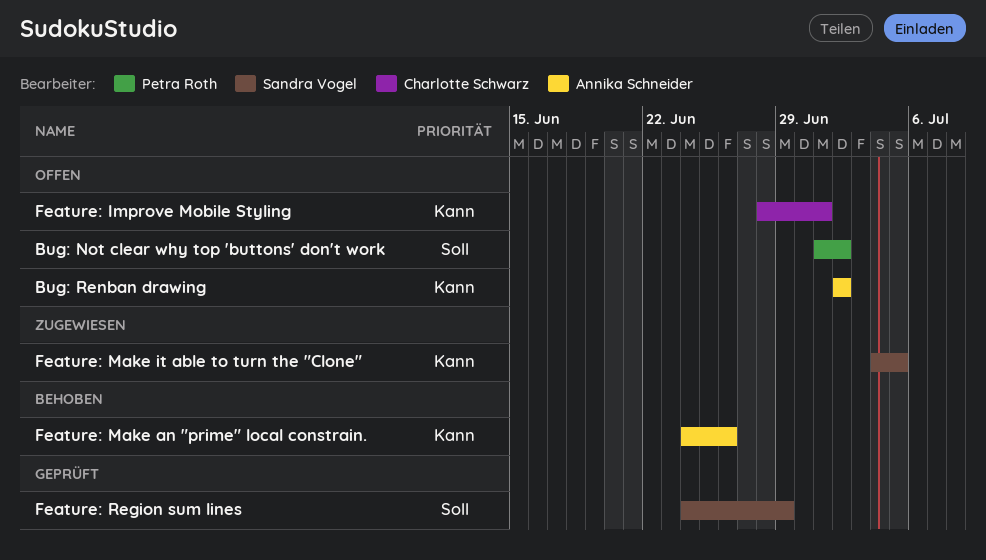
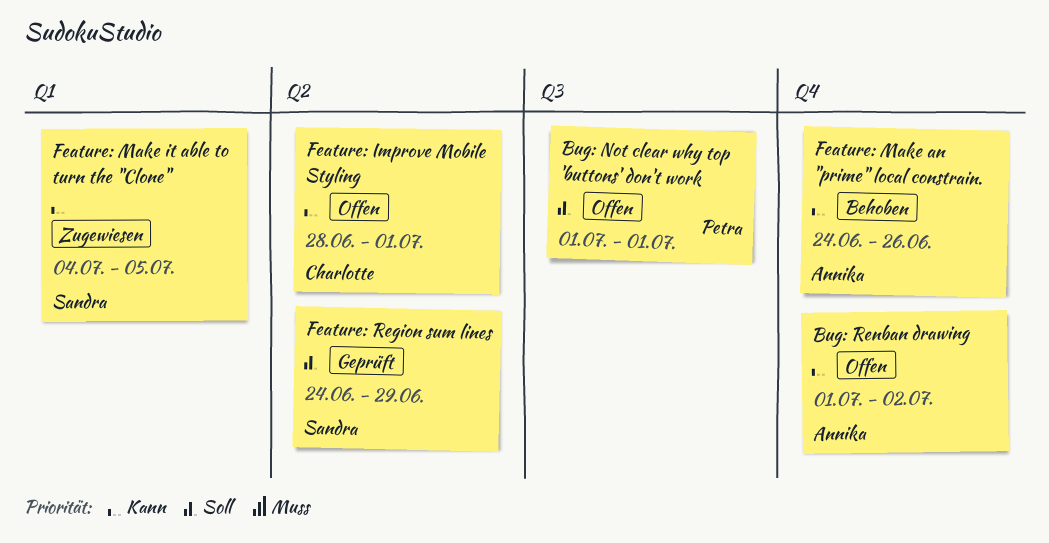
Bug: Not clear why top 'buttons' don't work, due: Jul 2 -> Jul 1
Bug: Renban drawing, start: Jul 2 -> Jul 1

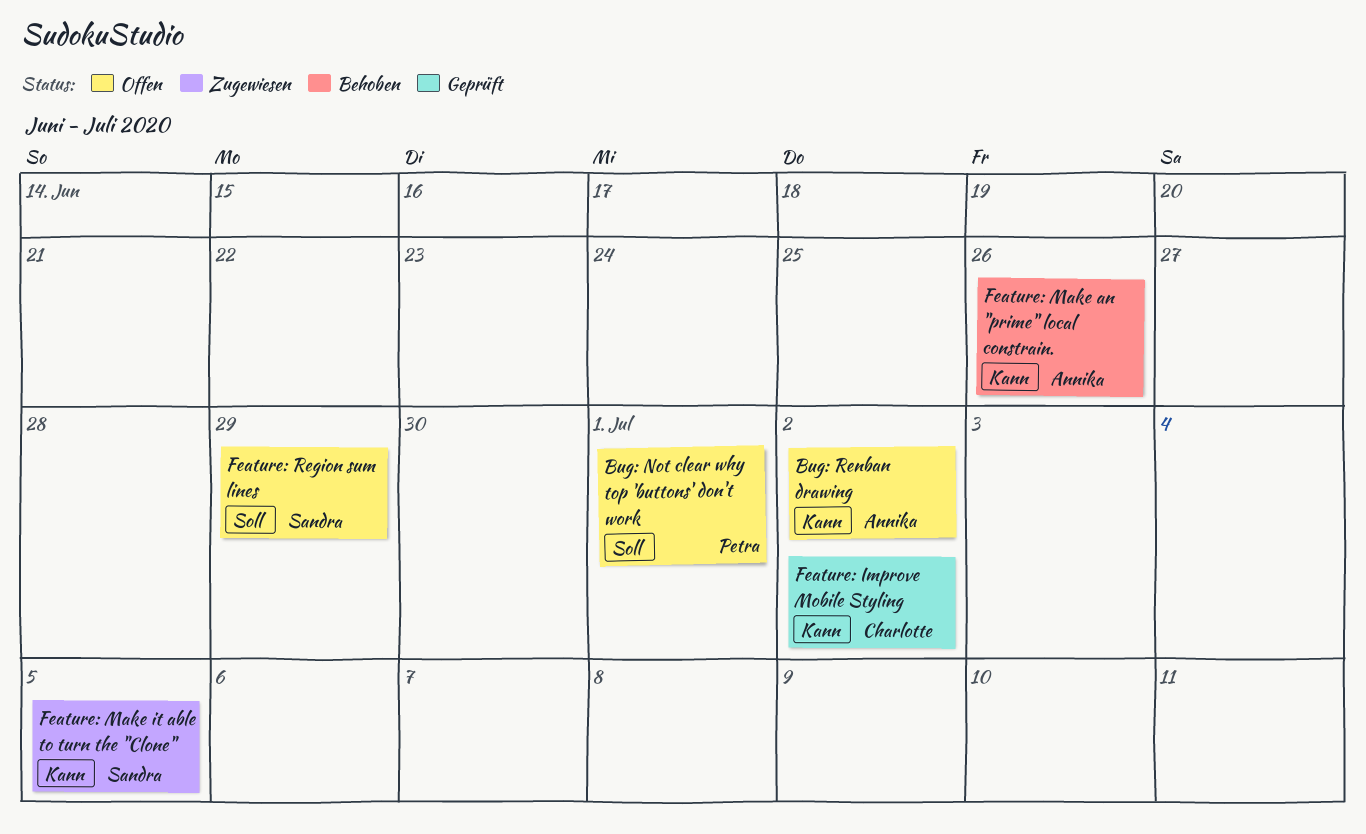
Feature: Improve Mobile Styling, status: Offen -> Geprüft
Feature: Improve Mobile Styling, due: Jul 1 -> Jul 2
Feature: Region sum lines, status: Geprüft -> Offen

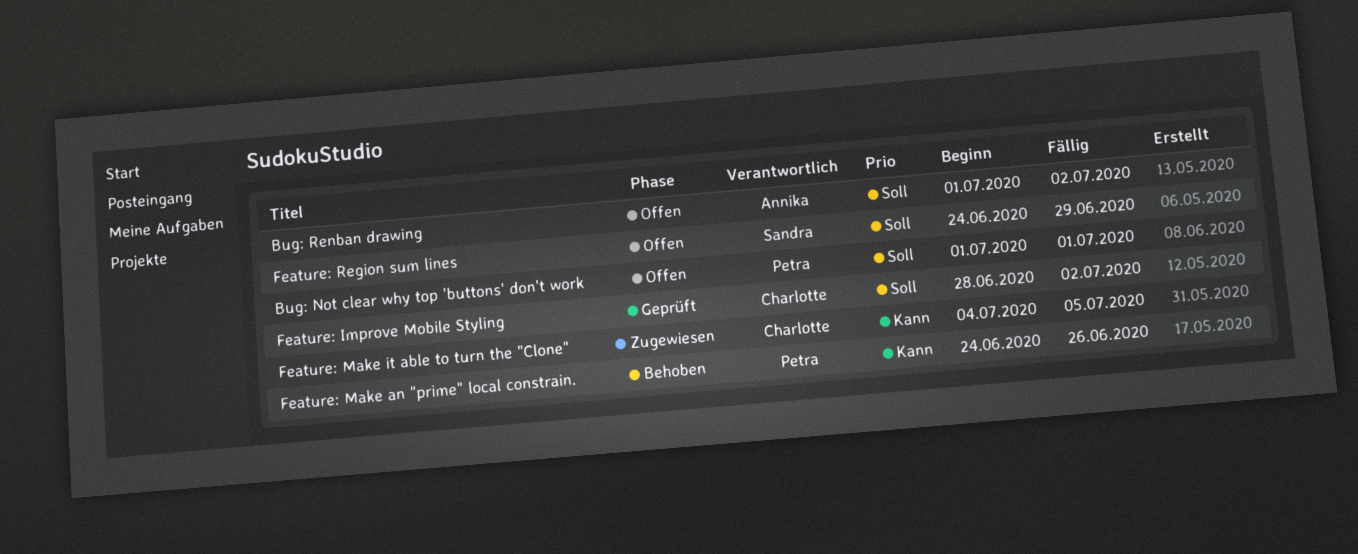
Bug: Renban drawing, priority: Kann -> Soll
Feature: Improve Mobile Styling, priority: Kann -> Soll
Feature: Make an "prime" local constrain., owner: Annika -> Petra
Feature: Make it able to turn the "Clone", owner: Sandra -> Charlotte

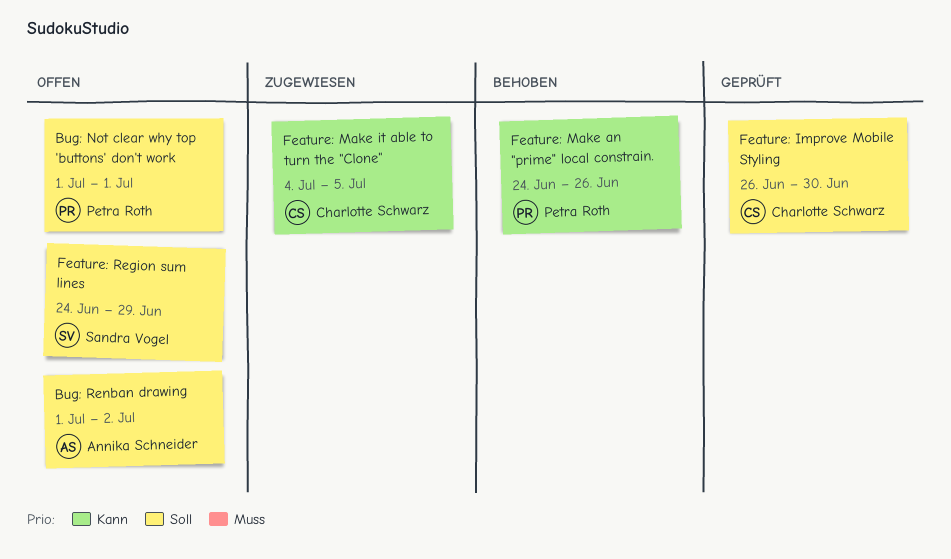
Feature: Improve Mobile Styling, start: Jun 28 -> Jun 26
Feature: Improve Mobile Styling, due: Jul 2 -> Jun 30

